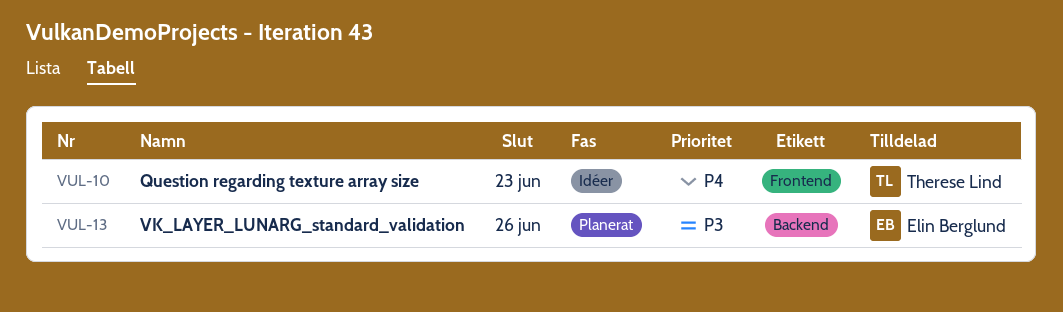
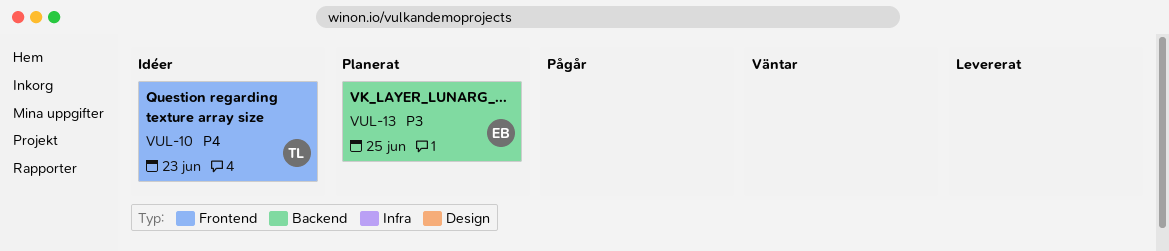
VUL-13, due: Jun 26 -> Jun 25

